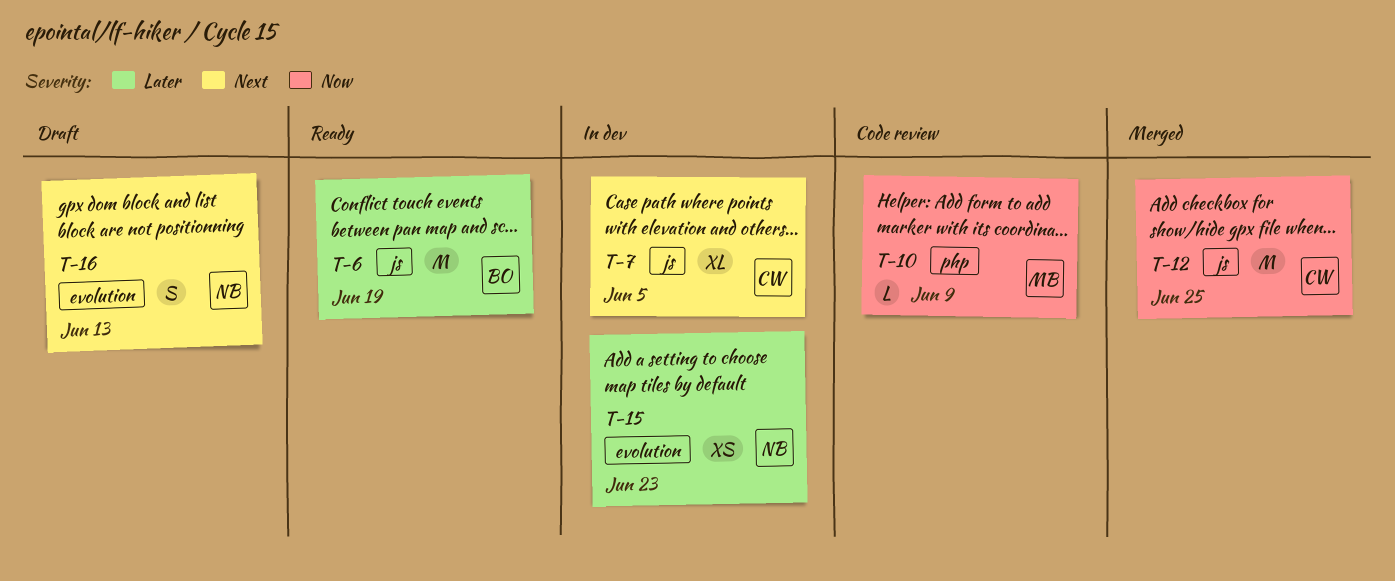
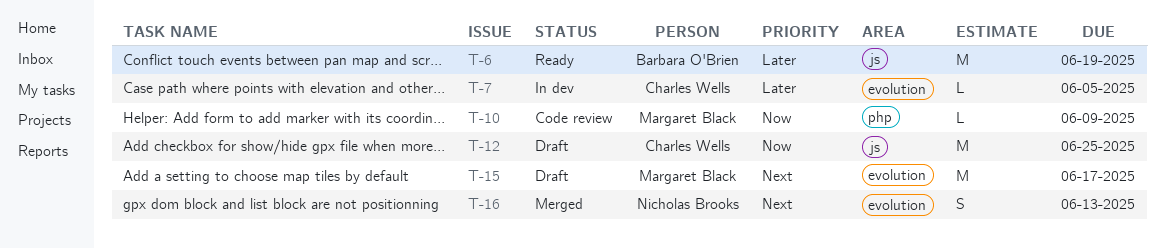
T-7, priority: Next -> Later
T-7, label: js -> evolution
T-7, estimate: XL -> L
T-12, status: Merged -> Draft
T-15, status: In dev -> Draft
T-15, owner: Nicholas Brooks -> Margaret Black
T-15, priority: Later -> Next
T-15, estimate: XS -> M
T-15, due: Jun 23 -> Jun 17
T-16, status: Draft -> Merged

